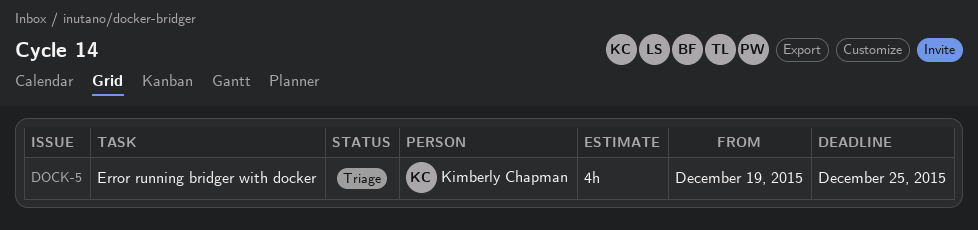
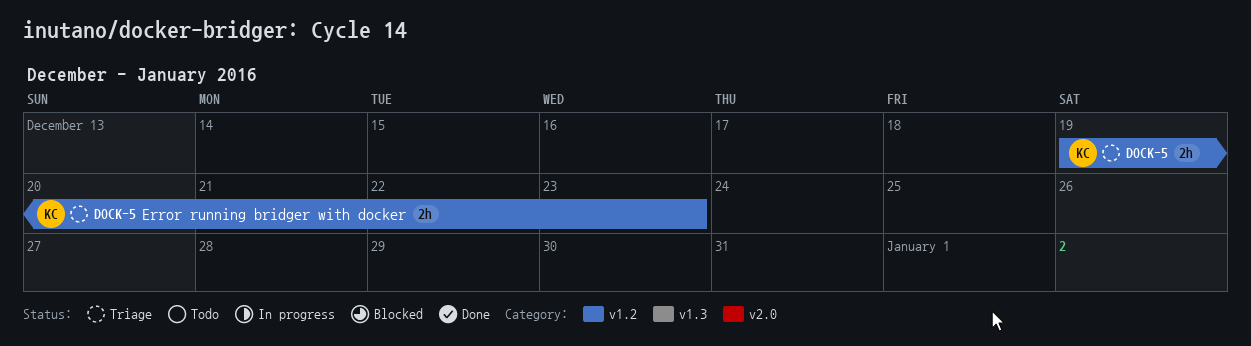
DOCK-5, estimate: 4h -> 2h
DOCK-5, due: Dec 25 -> Dec 23

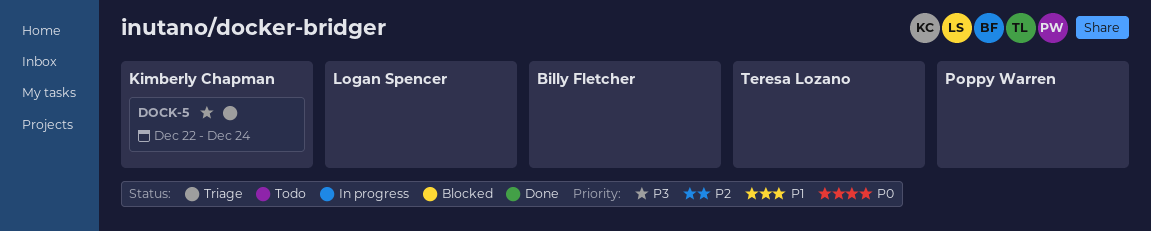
DOCK-5, start: Dec 19 -> Dec 22
DOCK-5, due: Dec 23 -> Dec 24

